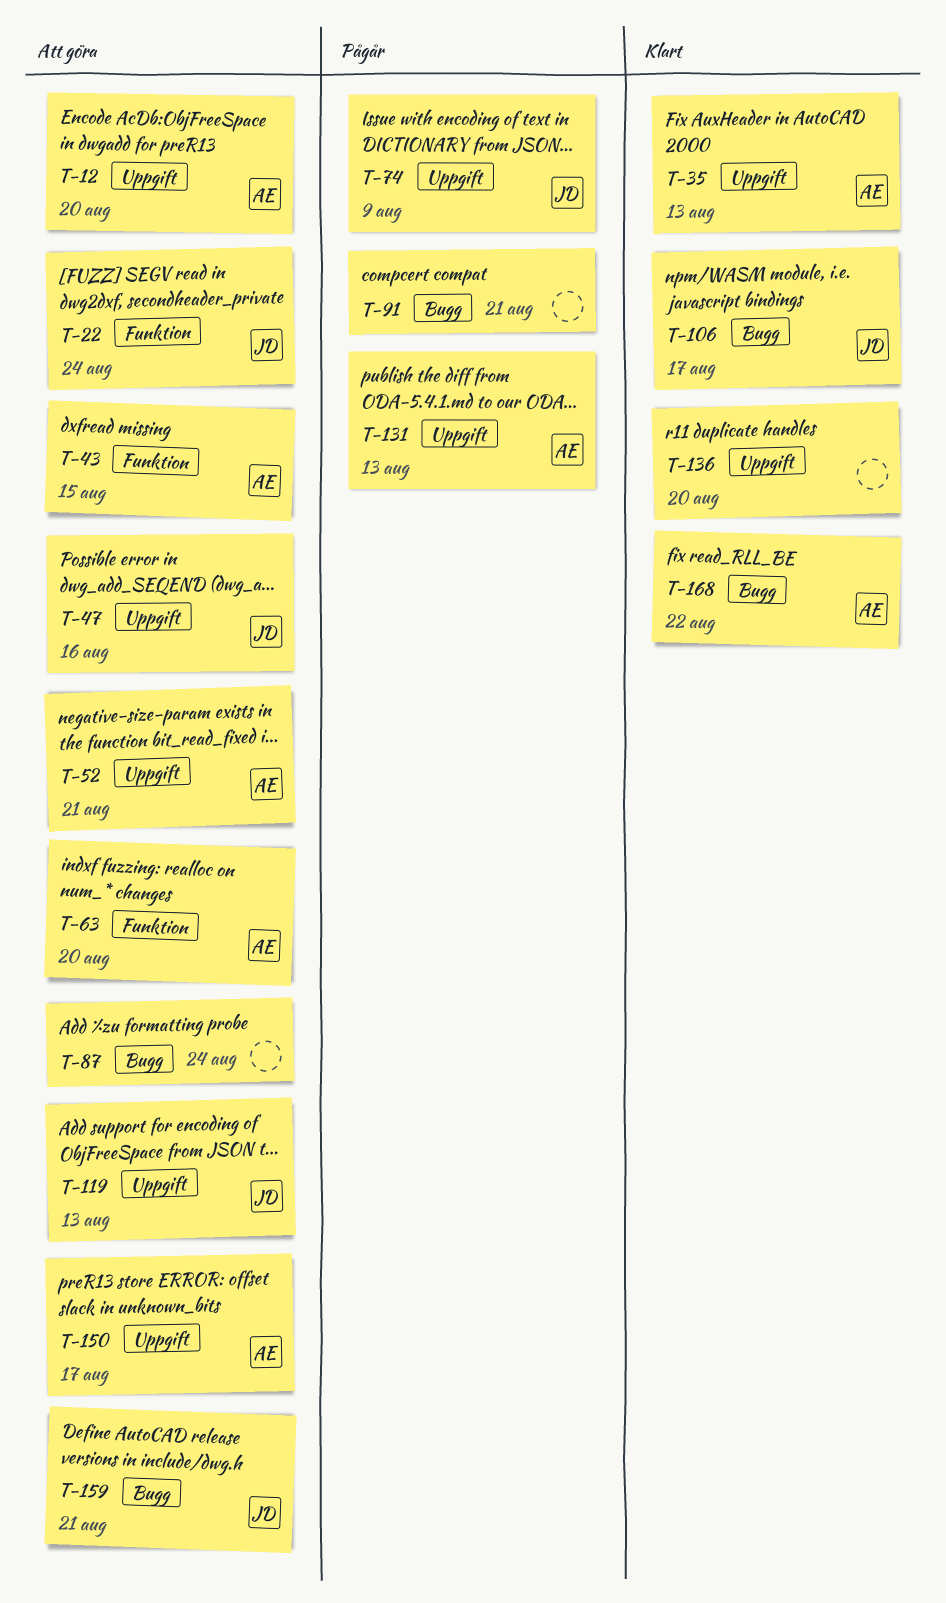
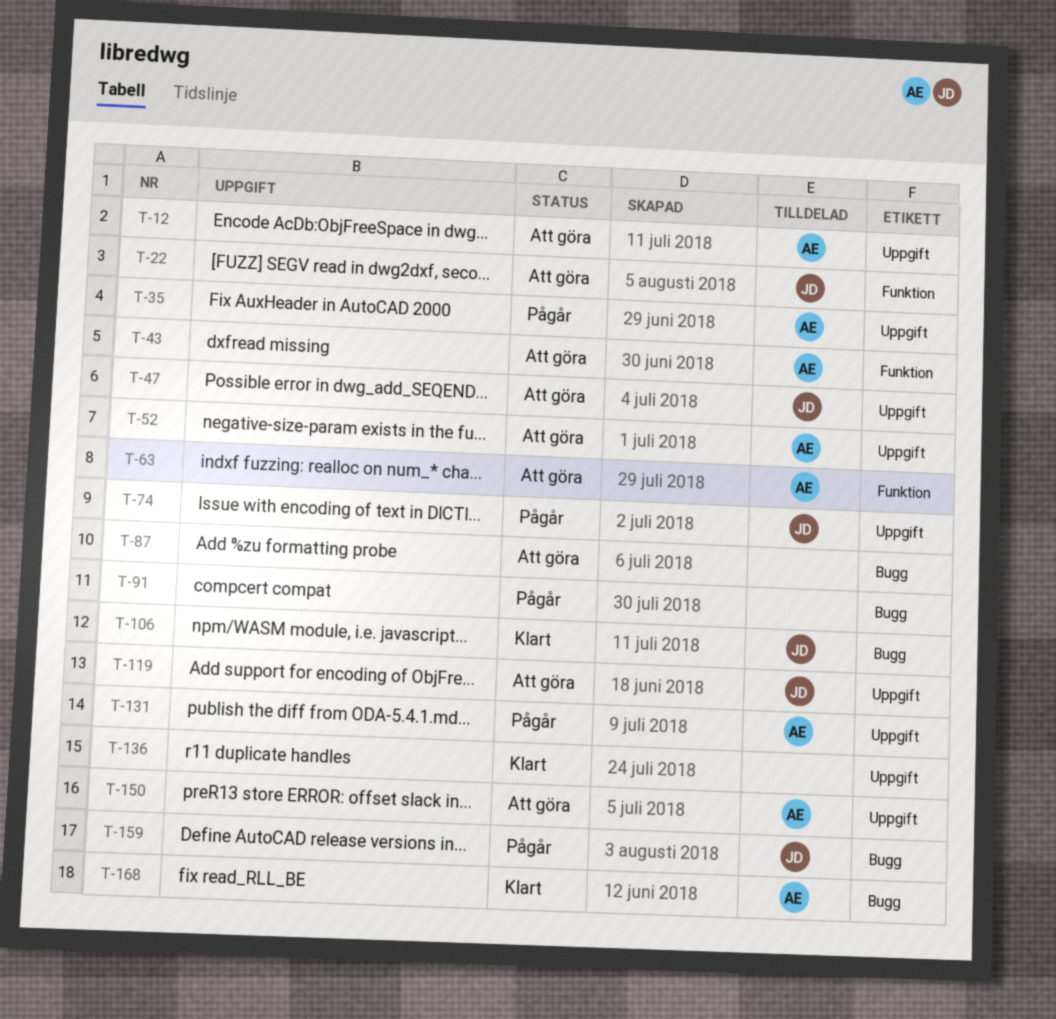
T-35, status: Klart -> Pågår
T-159, status: Att göra -> Pågår

